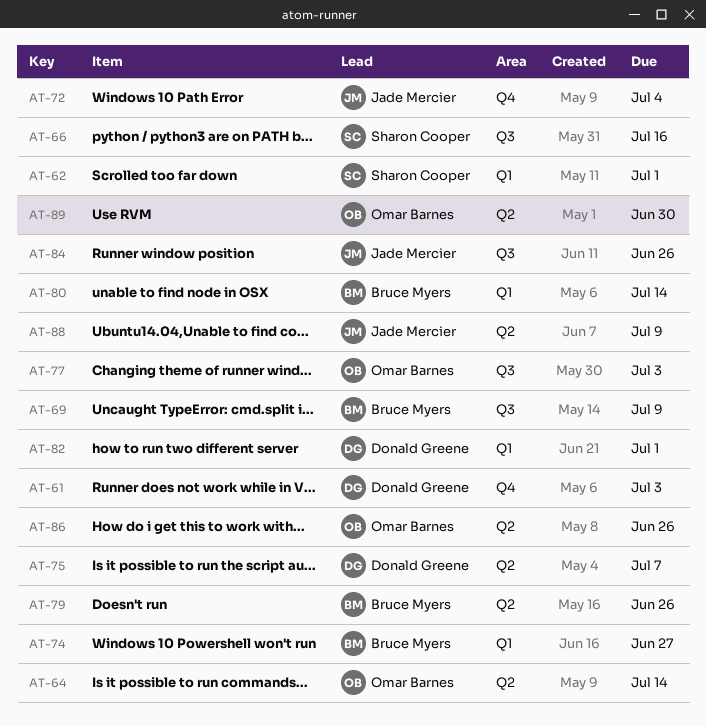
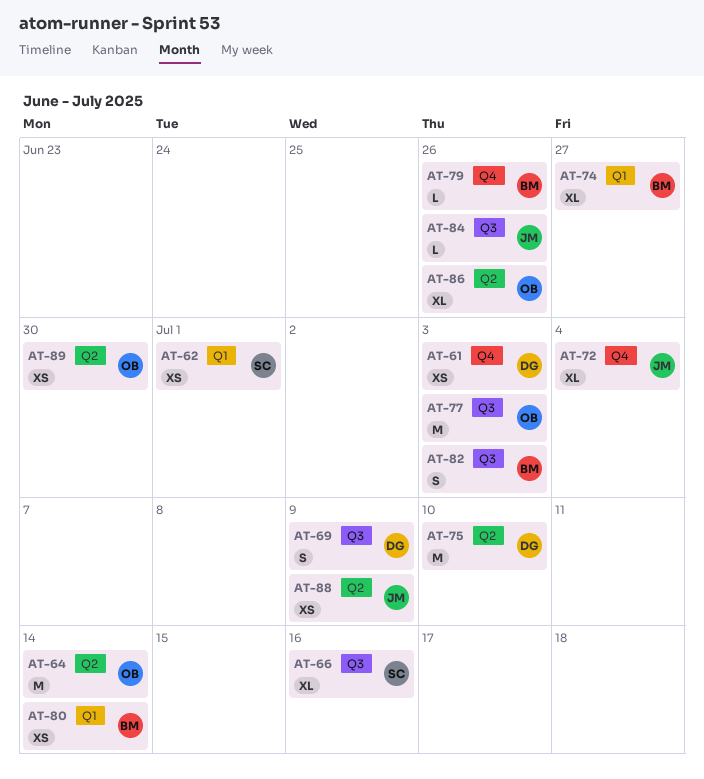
AT-69, owner: Bruce Myers -> Donald Greene
AT-75, due: Jul 7 -> Jul 10
AT-79, label: Q2 -> Q4
AT-82, owner: Donald Greene -> Bruce Myers
AT-82, label: Q1 -> Q3
AT-82, due: Jul 1 -> Jul 3

